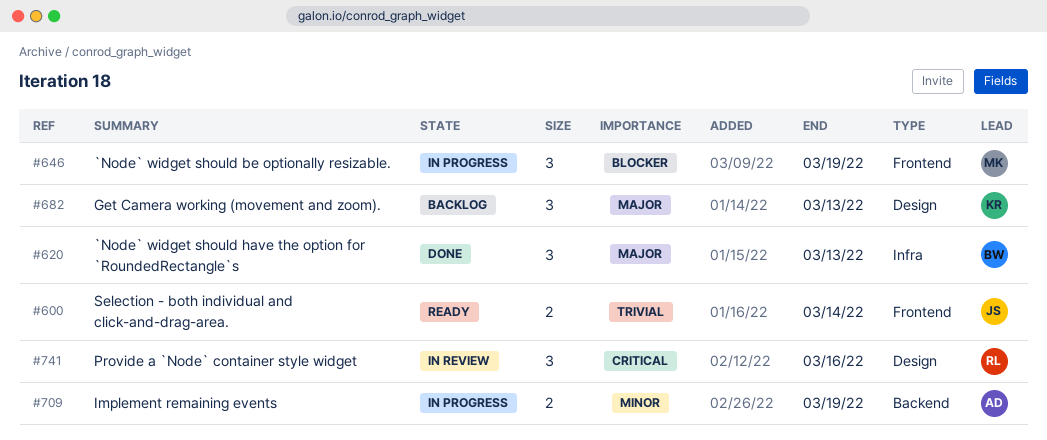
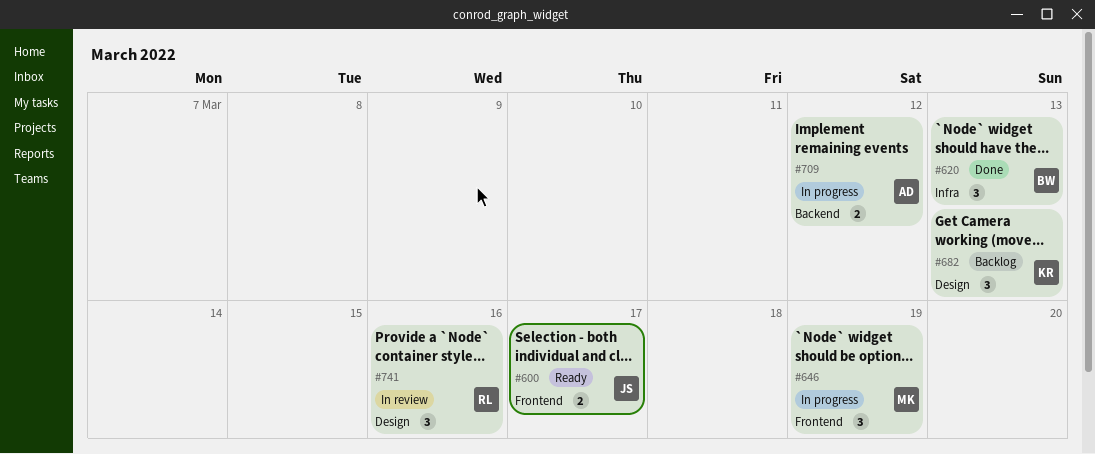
#600, due: Mar 14 -> Mar 17
#709, due: Mar 19 -> Mar 12

